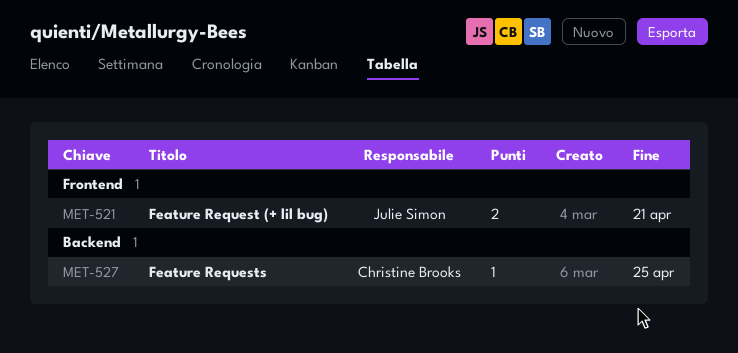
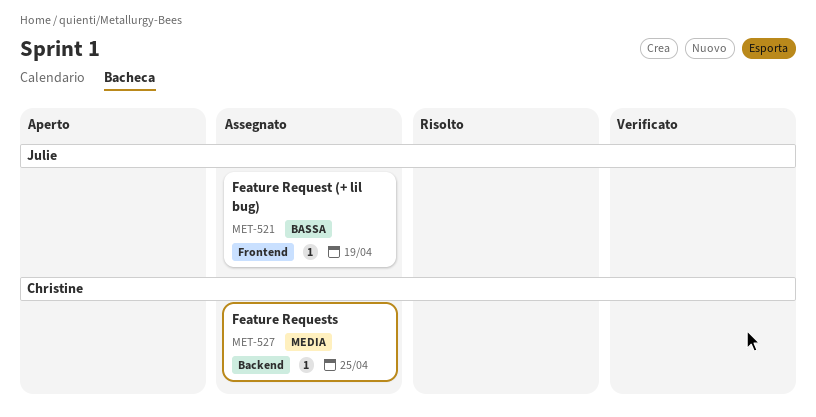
MET-521, estimate: 2 -> 1
MET-521, due: Apr 21 -> Apr 19

